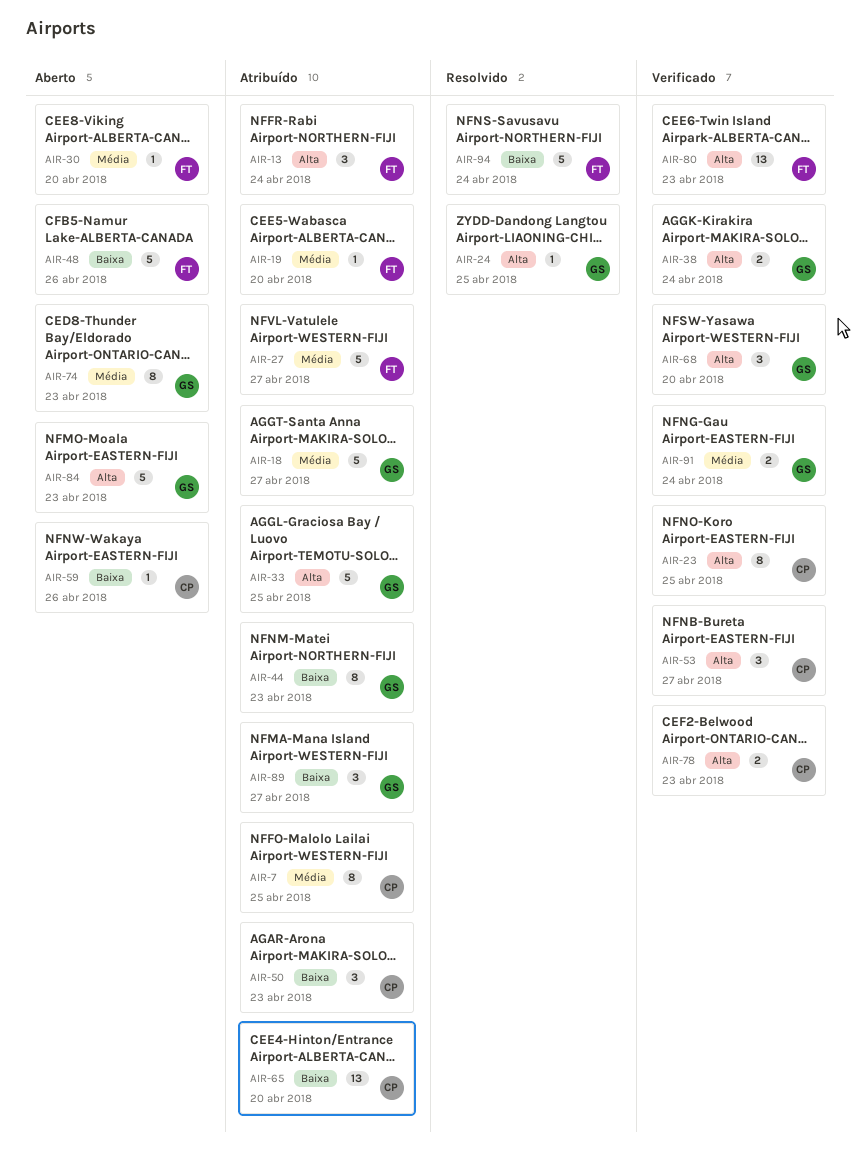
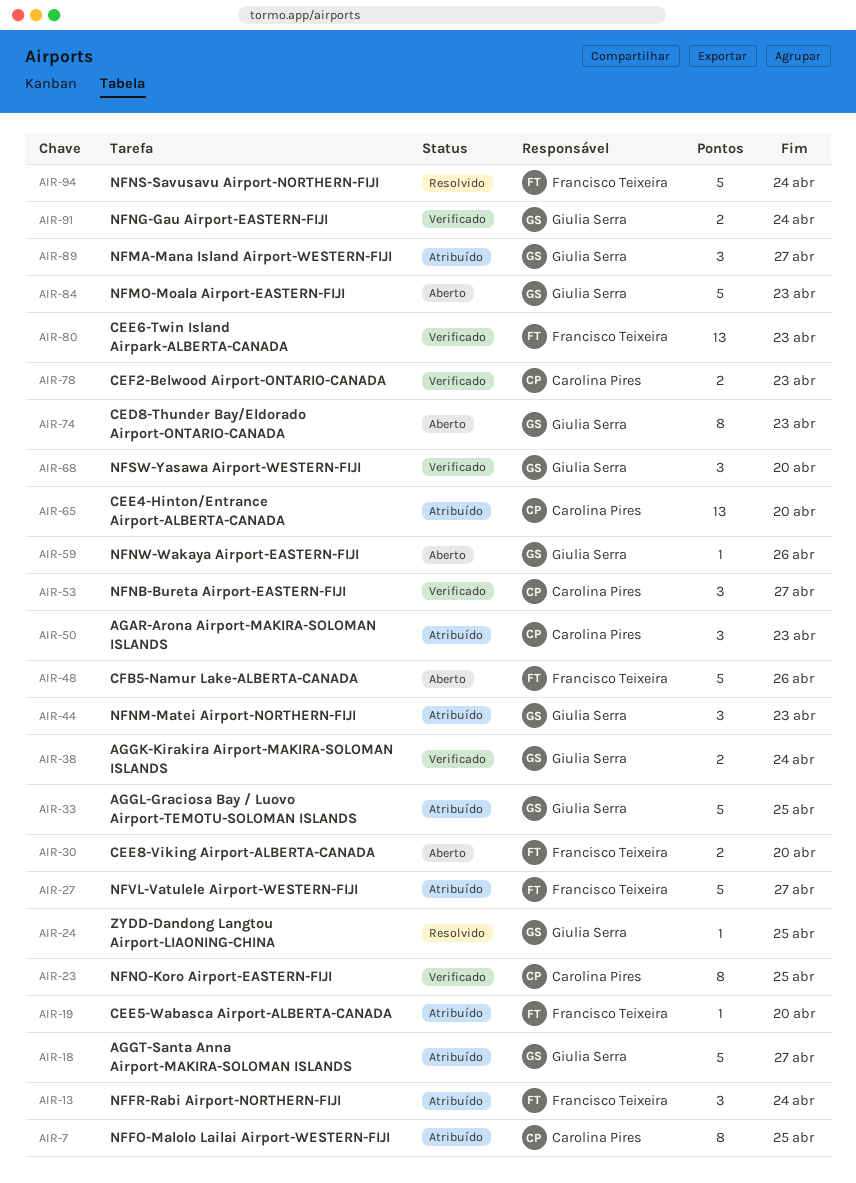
AIR-30, estimate: 1 -> 2
AIR-44, estimate: 8 -> 3
AIR-59, owner: Carolina Pires -> Giulia Serra

